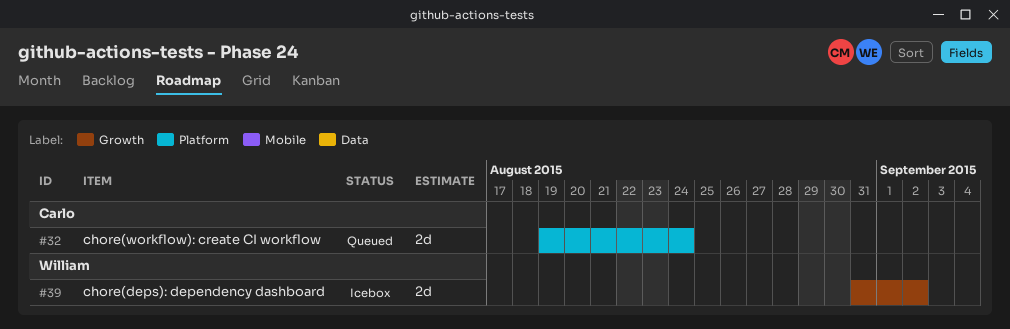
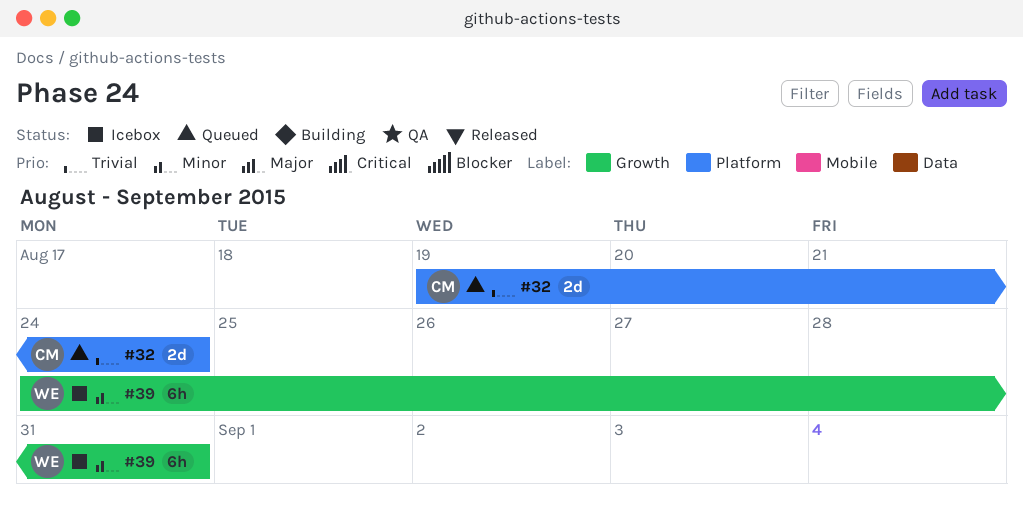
#39, estimate: 2d -> 6h
#39, start: Aug 31 -> Aug 24
#39, due: Sep 2 -> Aug 31

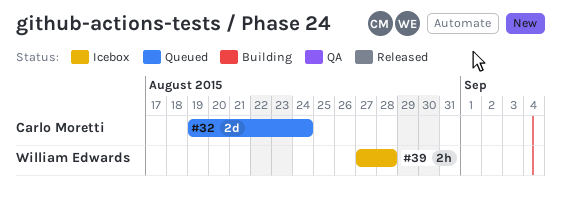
#39, estimate: 6h -> 2h
#39, start: Aug 24 -> Aug 27
#39, due: Aug 31 -> Aug 28

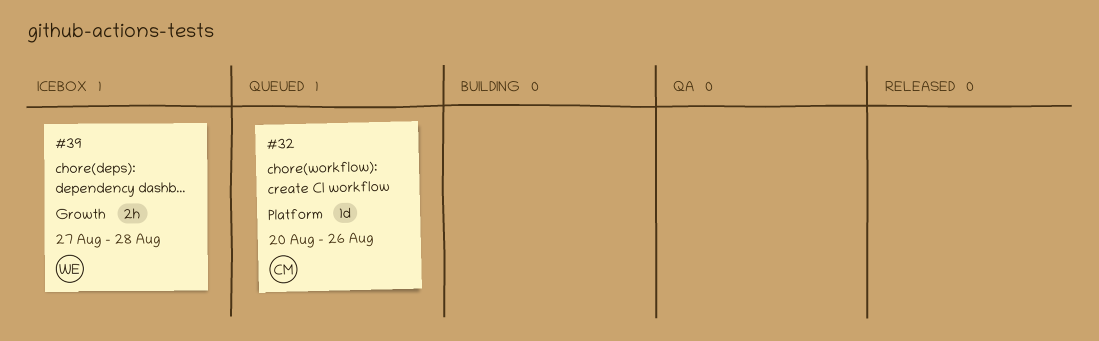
#32, estimate: 2d -> 1d
#32, start: Aug 19 -> Aug 20
#32, due: Aug 24 -> Aug 26

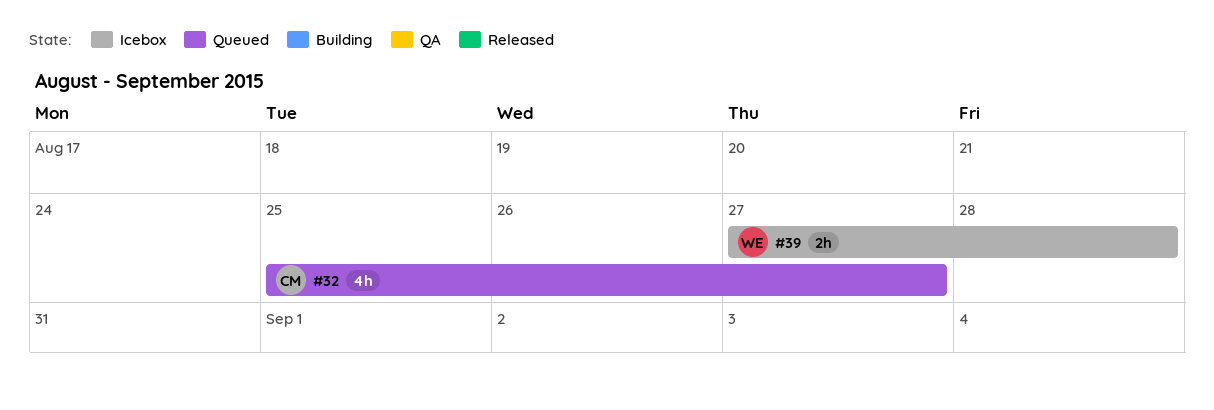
#32, estimate: 1d -> 4h
#32, start: Aug 20 -> Aug 25
#32, due: Aug 26 -> Aug 27

